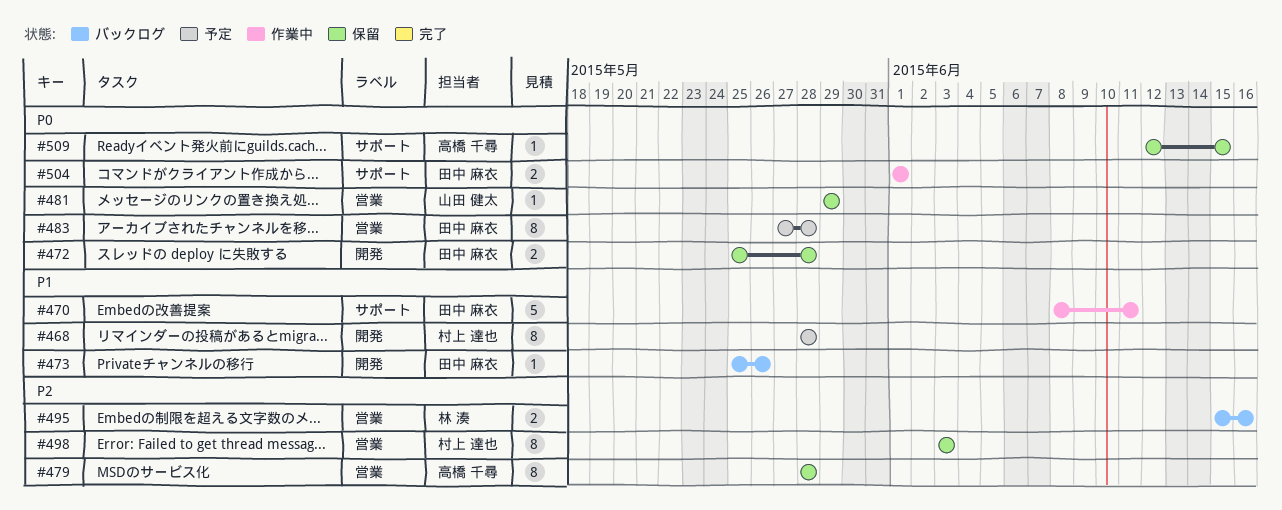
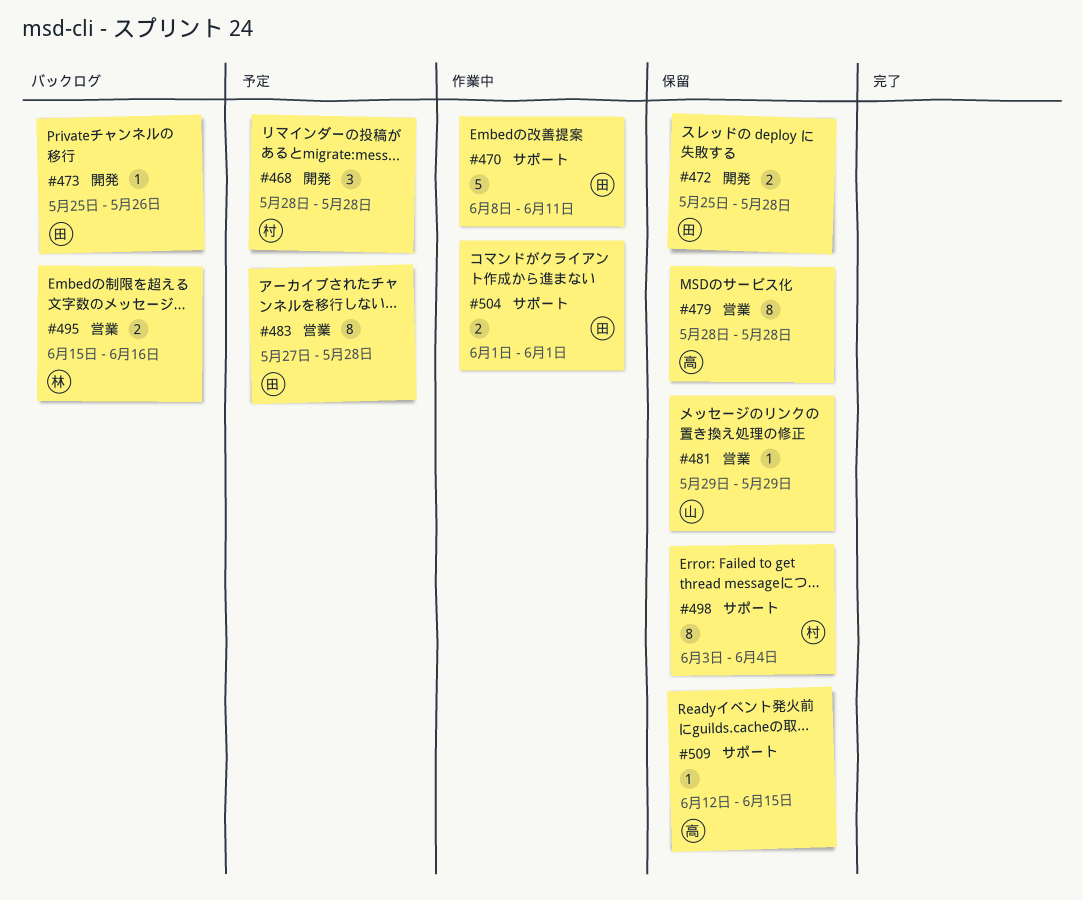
#468, estimate: 8 -> 3
#498, label: 営業 -> サポート
#498, due: Jun 3 -> Jun 4

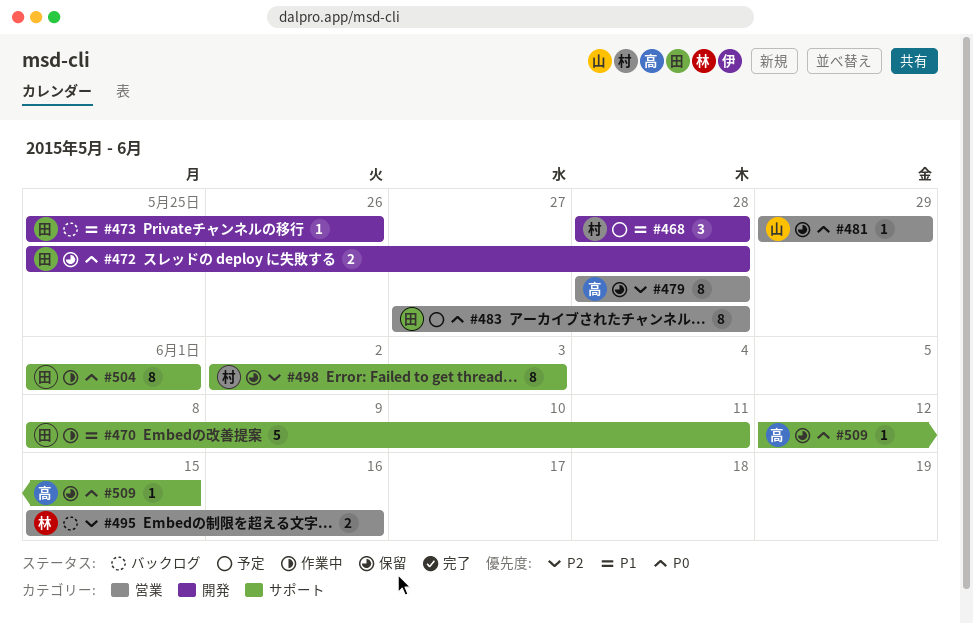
#498, start: Jun 3 -> Jun 2
#498, due: Jun 4 -> Jun 3
#504, estimate: 2 -> 8

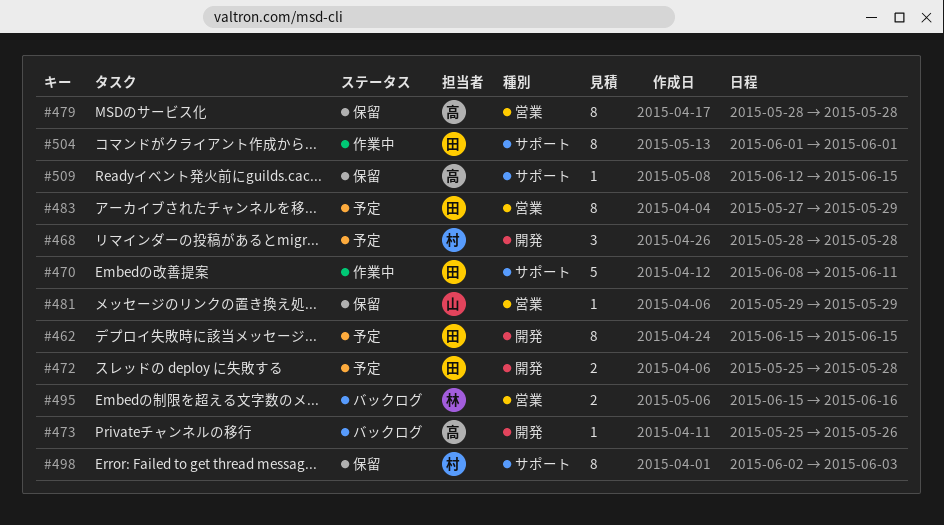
#462: none -> present
#472, status: 保留 -> 予定
#473, owner: 田 -> 高
#483, due: May 28 -> May 29

